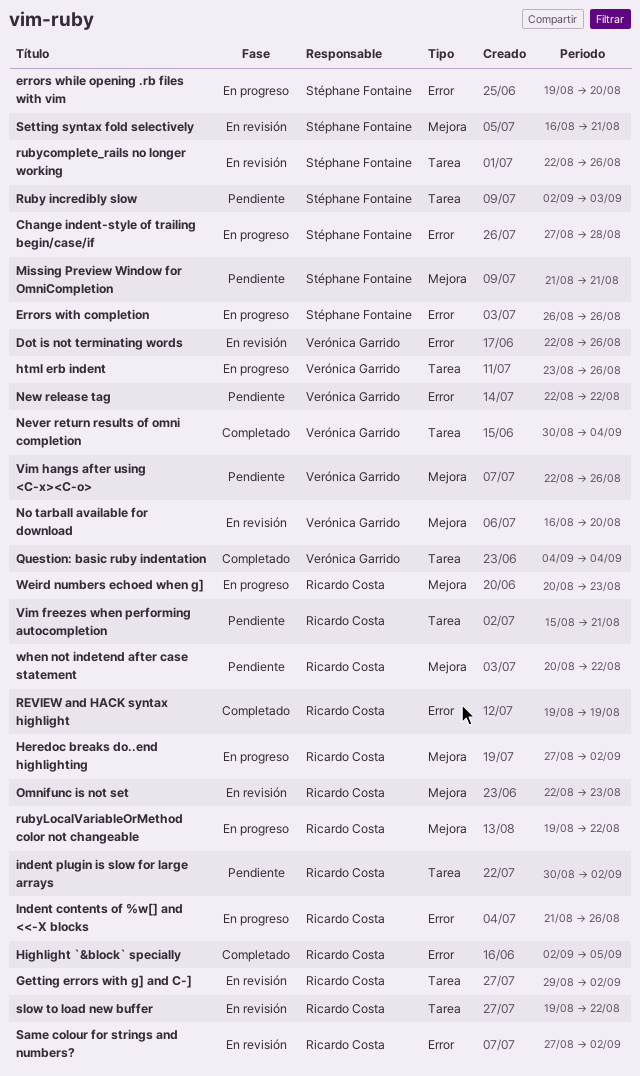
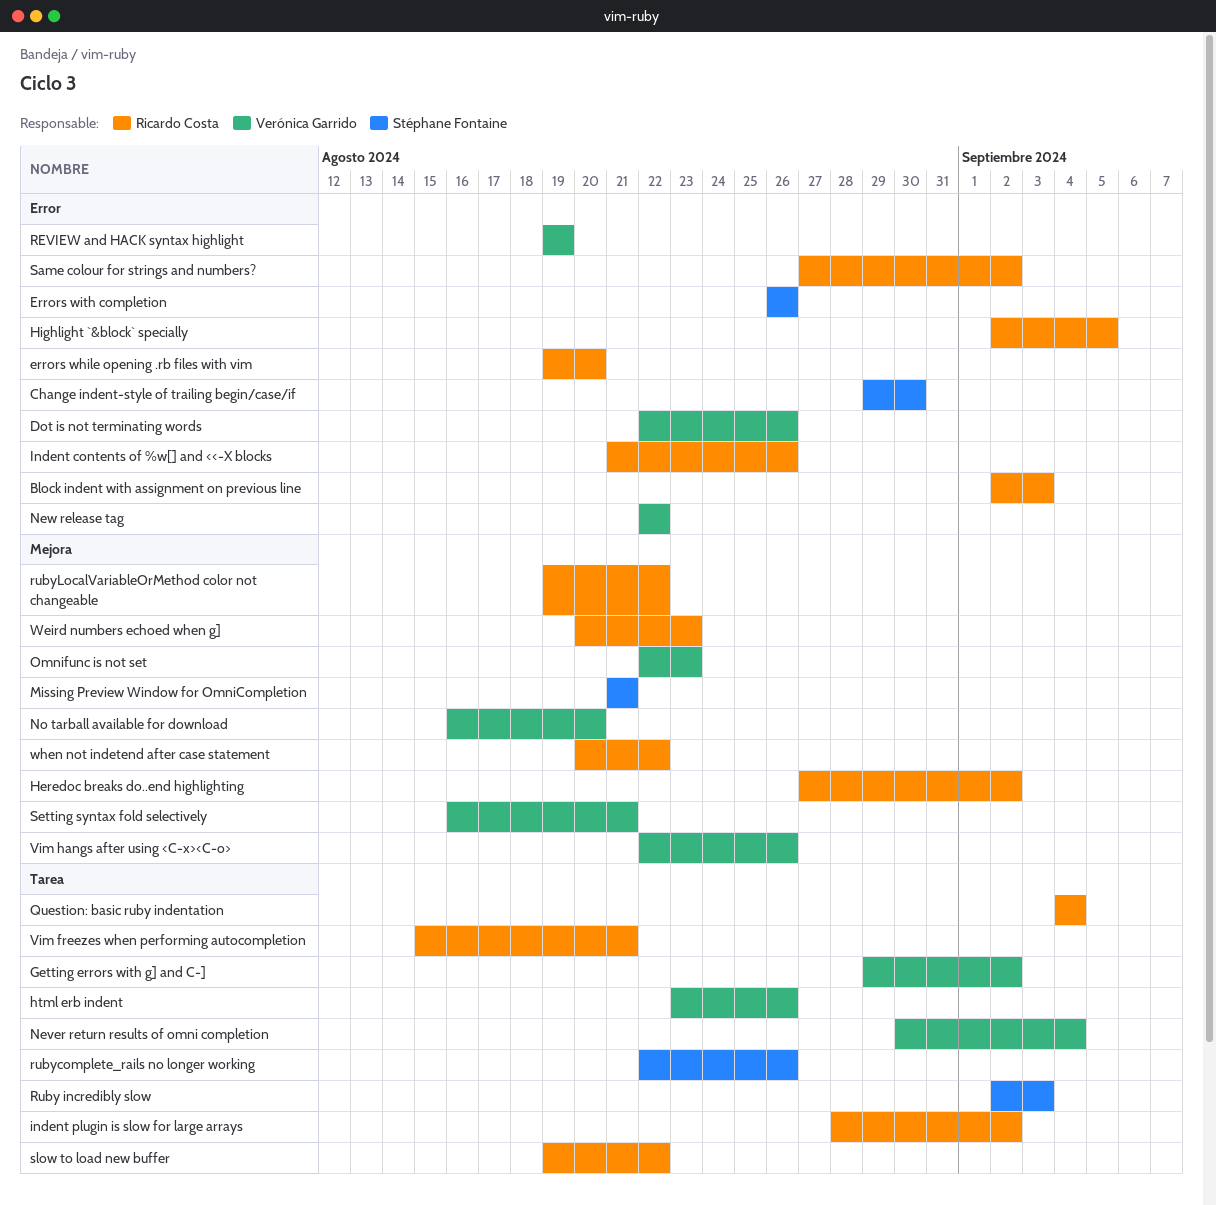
Block indent with assignment on previous line: none -> present
Change indent-style of trailing begin/case/if, start: Aug 27 -> Aug 29
Change indent-style of trailing begin/case/if, due: Aug 28 -> Aug 30
errors while opening .rb files with vim, owner: Stéphane Fontaine -> Ricardo Costa
Getting errors with g] and C-], owner: Ricardo Costa -> Verónica Garrido
indent plugin is slow for large arrays, start: Aug 30 -> Aug 28
Omnifunc is not set, owner: Ricardo Costa -> Verónica Garrido
Question: basic ruby indentation, owner: Verónica Garrido -> Ricardo Costa
REVIEW and HACK syntax highlight, owner: Ricardo Costa -> Verónica Garrido
Setting syntax fold selectively, owner: Stéphane Fontaine -> Verónica Garrido

